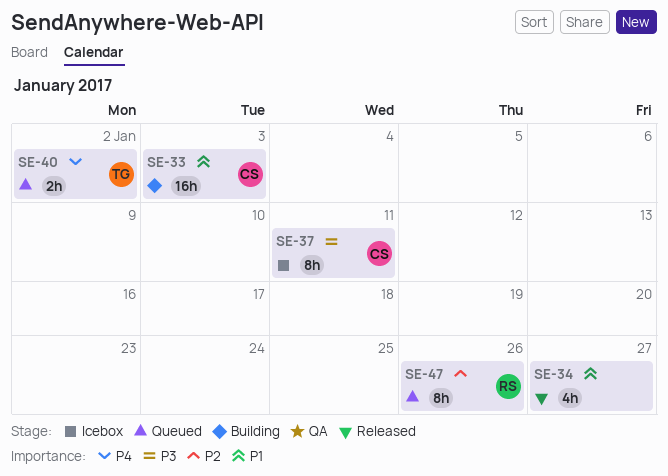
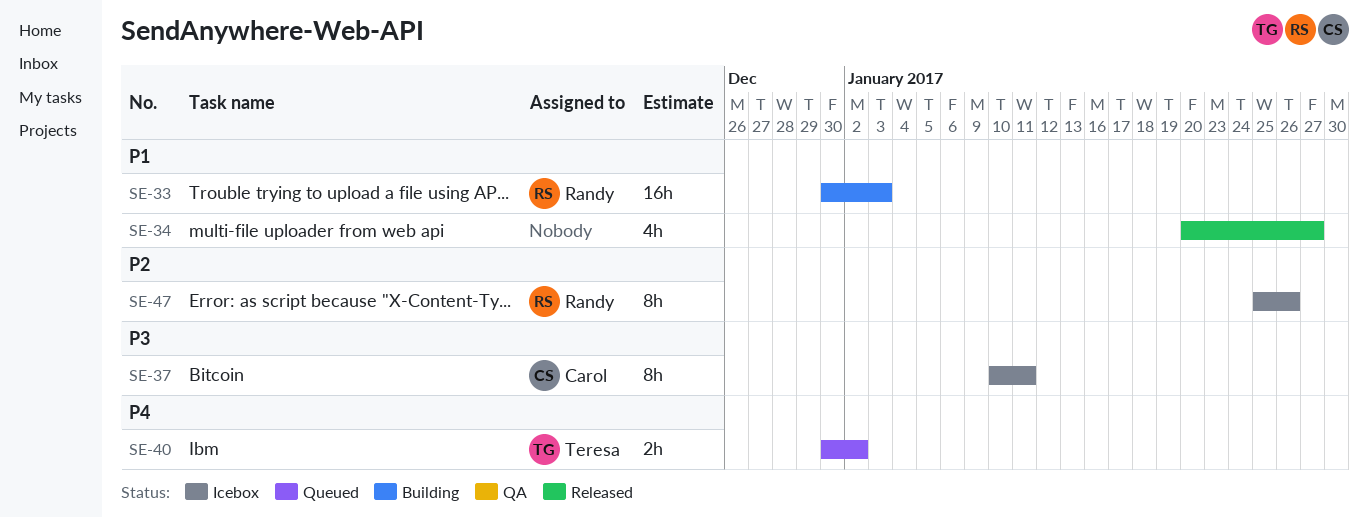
SE-33, owner: Carol -> Randy
SE-47, status: Queued -> Icebox

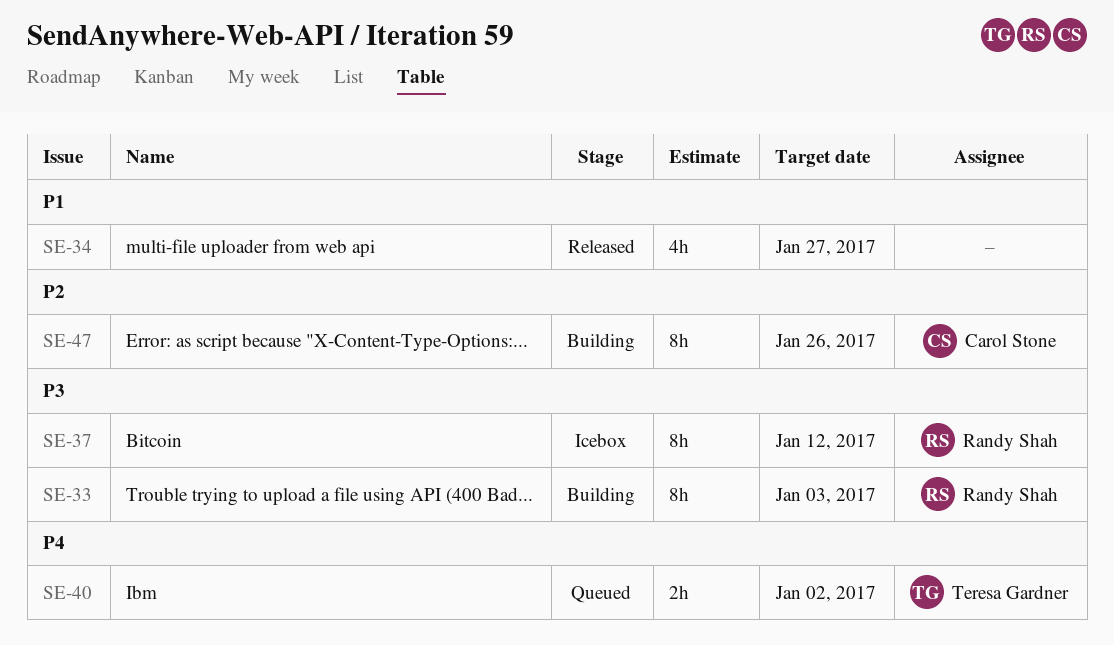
SE-33, priority: P1 -> P3
SE-33, estimate: 16h -> 8h
SE-37, owner: Carol Stone -> Randy Shah
SE-37, due: Jan 11 -> Jan 12
SE-47, status: Icebox -> Building
SE-47, owner: Randy Shah -> Carol Stone

